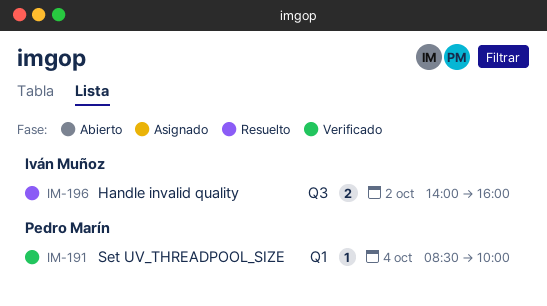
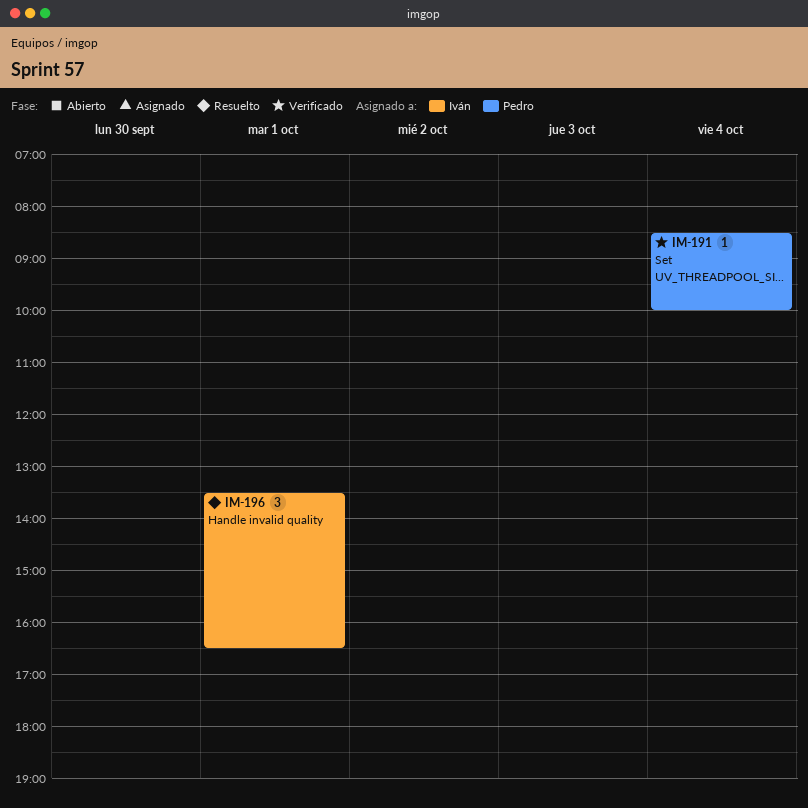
IM-196, estimate: 2 -> 3
IM-196, day: Oct 2 -> Oct 1
IM-196, begins: 14:00 -> 13:30
IM-196, ends: 16:00 -> 16:30

